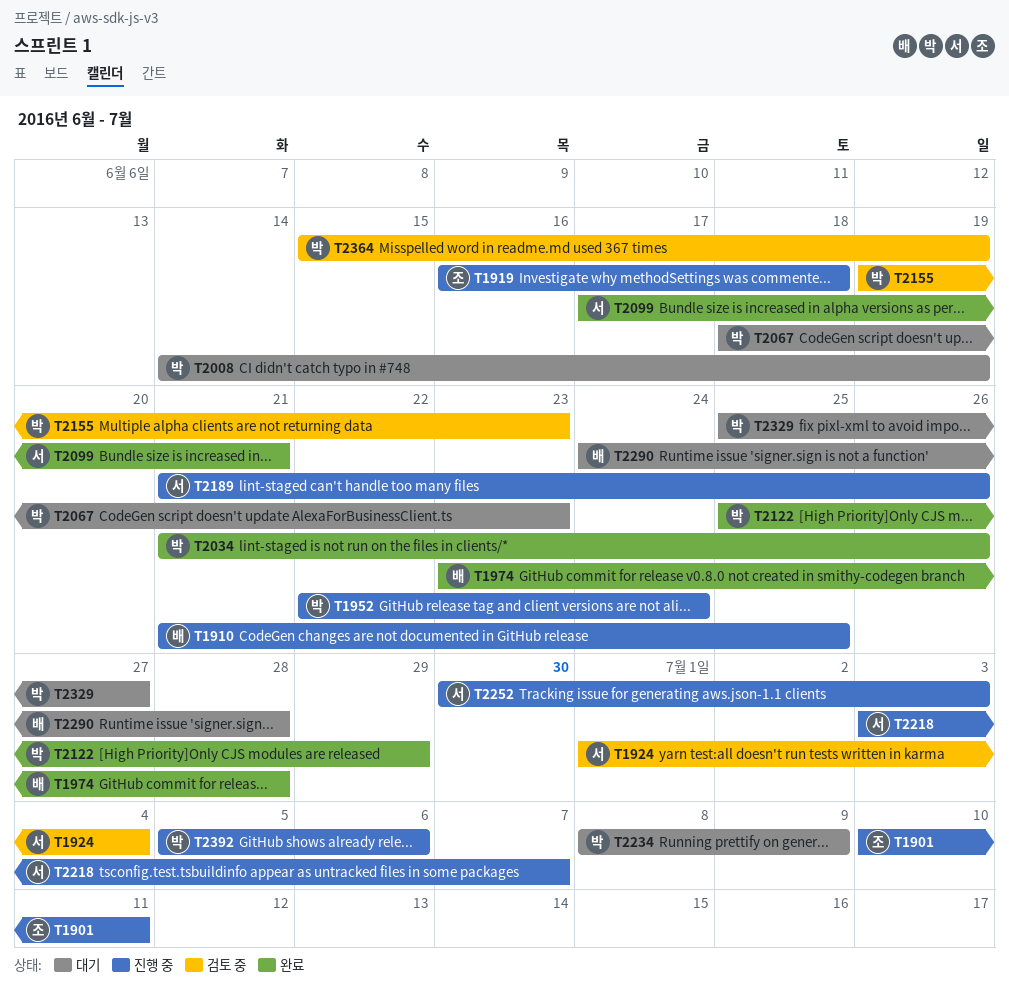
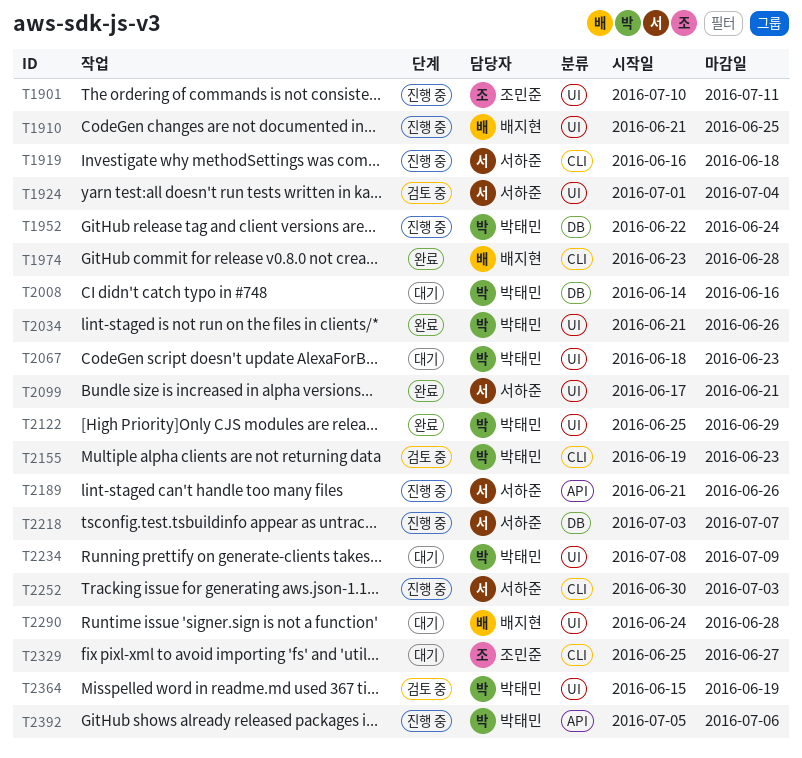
T1919, owner: 조민준 -> 서하준
T2008, due: Jun 19 -> Jun 16
T2329, owner: 박태민 -> 조민준

